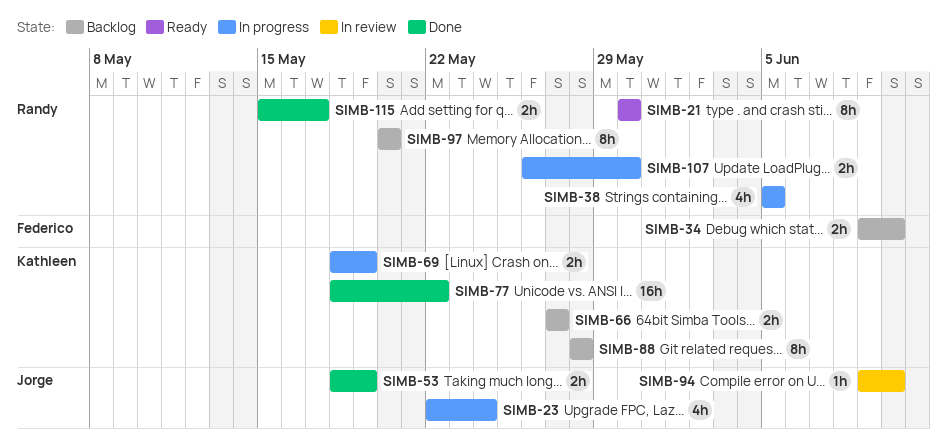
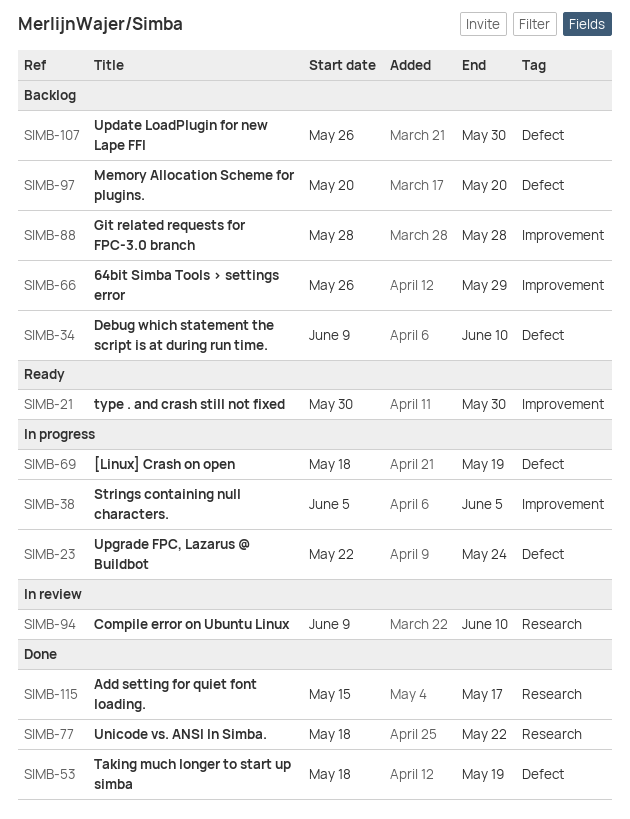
SIMB-66, start: May 27 -> May 26
SIMB-66, due: May 27 -> May 29
SIMB-107, status: In progress -> Backlog

